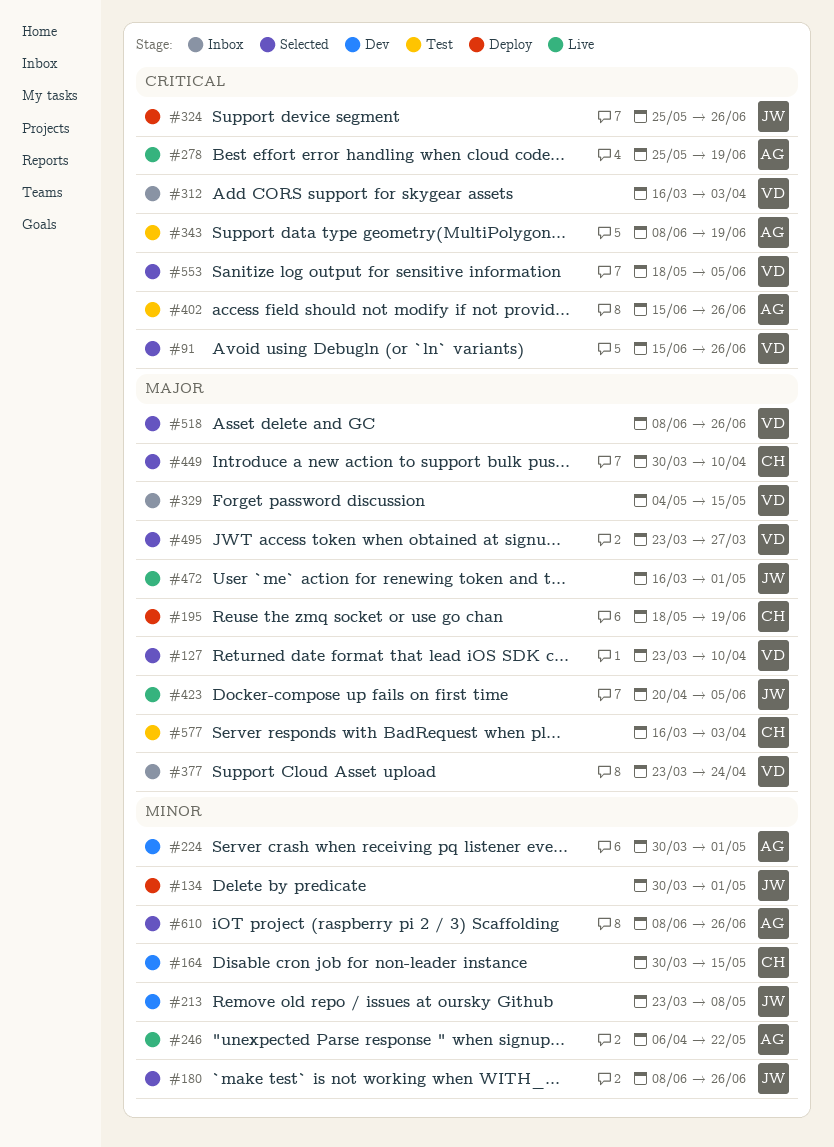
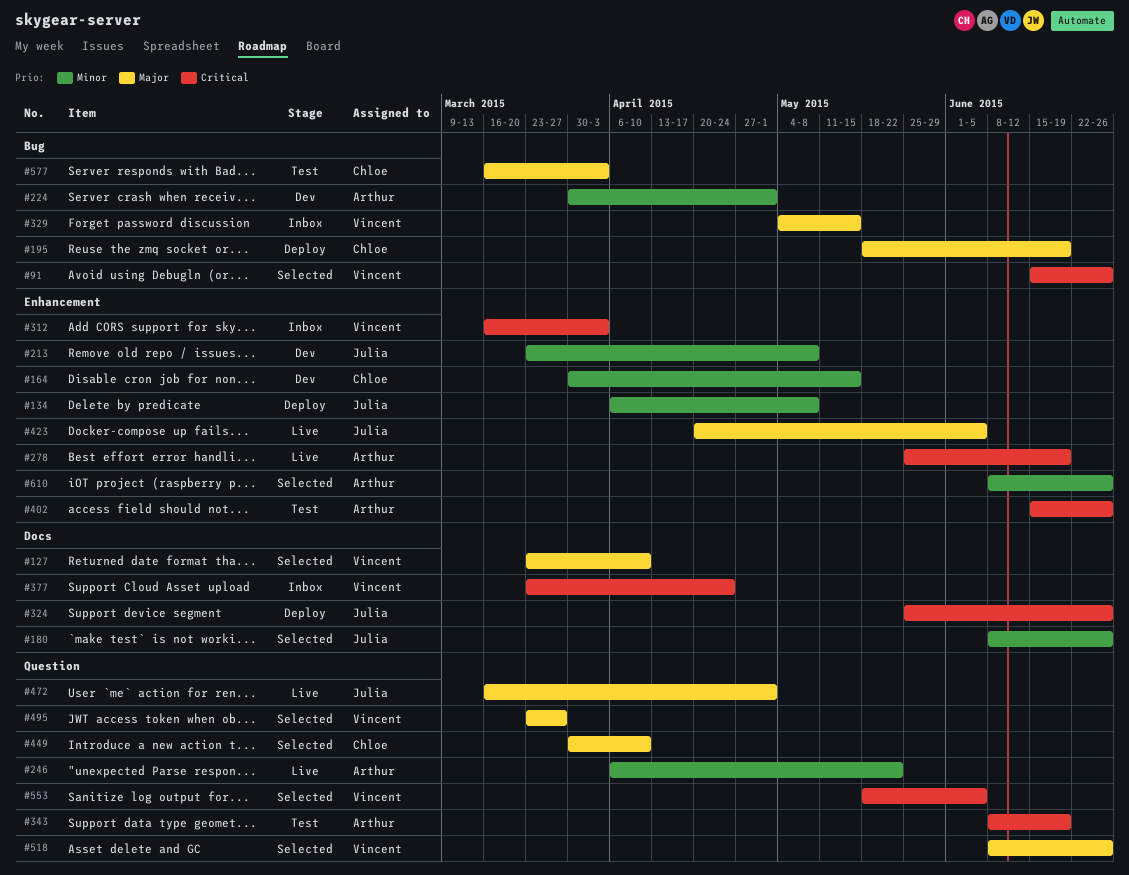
#134, start: Mar 30 -> Apr 6
#134, due: May 1 -> May 8
#377, priority: Major -> Critical

